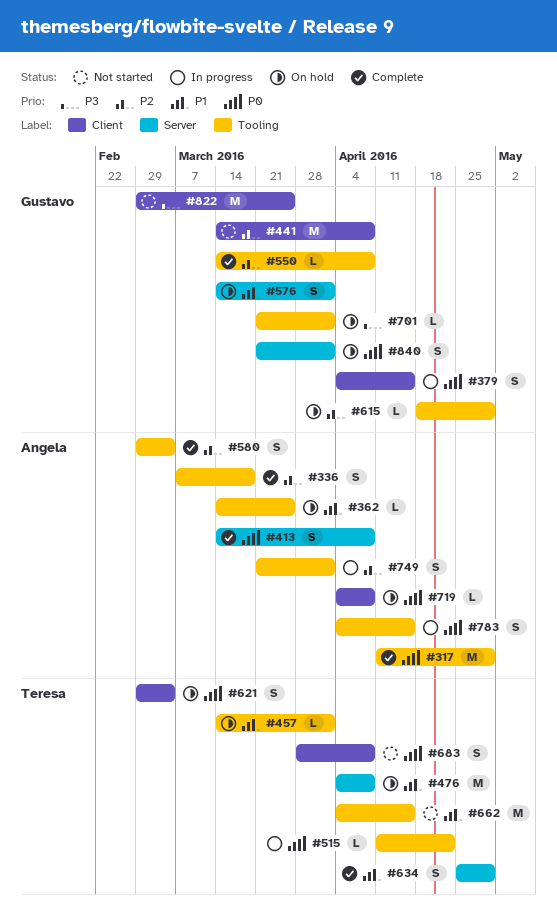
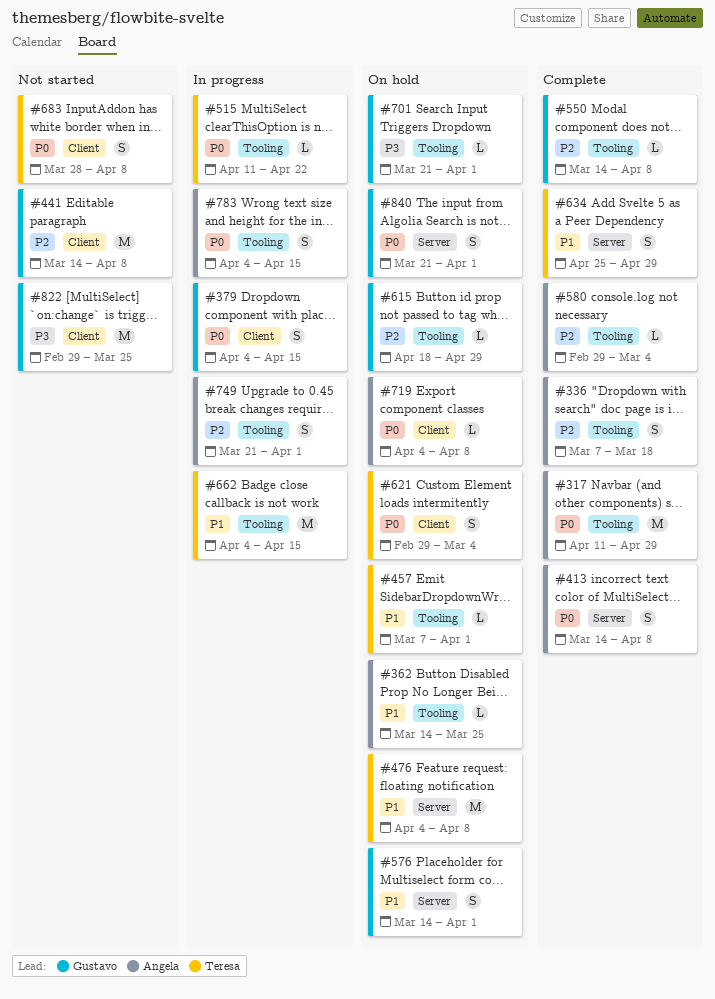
#457, start: Mar 14 -> Mar 7
#580, estimate: S -> L
#662, status: Not started -> In progress

